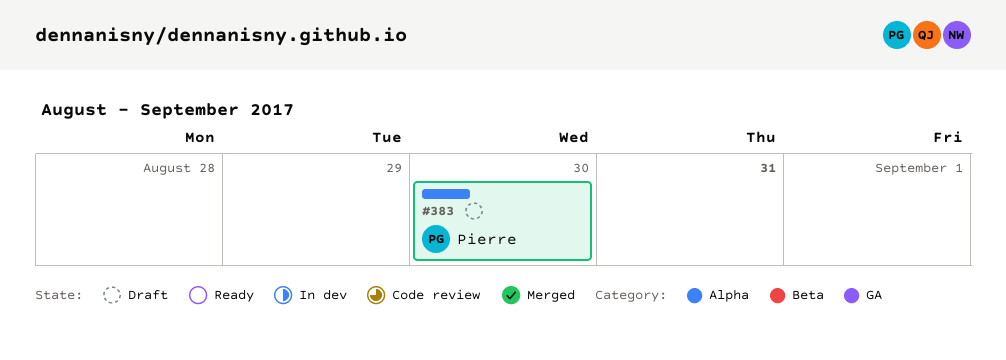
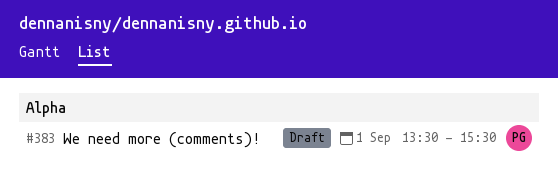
#383, day: Aug 30 -> Sep 1

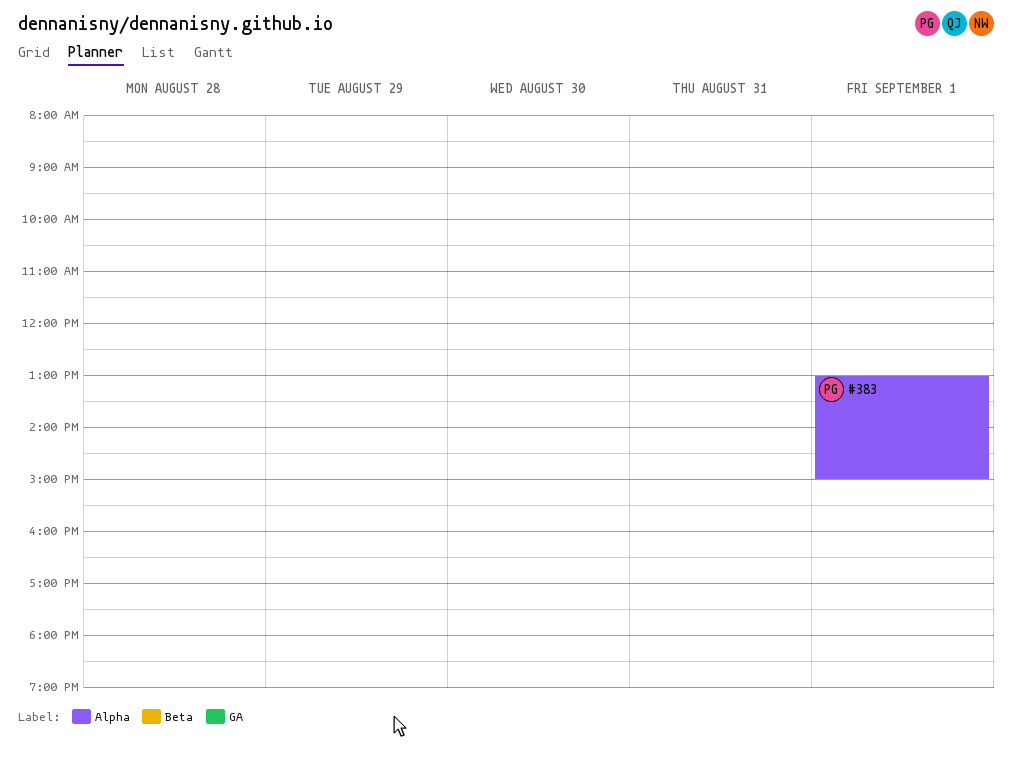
#383, begins: 13:30 -> 13:00
#383, ends: 15:30 -> 15:00

